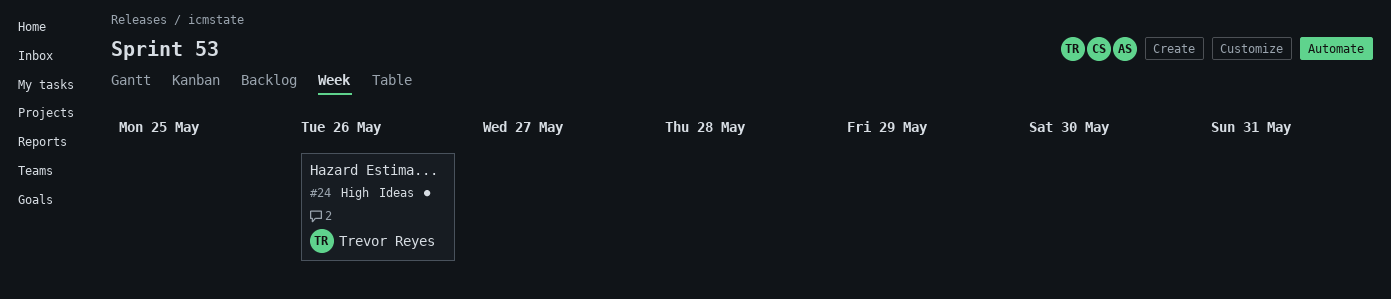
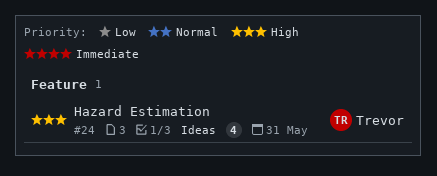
#24, estimate: 1 -> 4
#24, due: May 26 -> May 31

